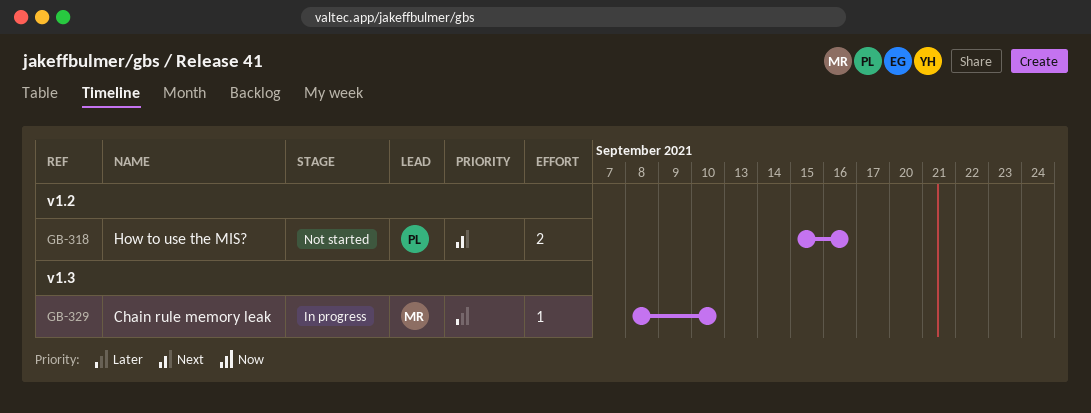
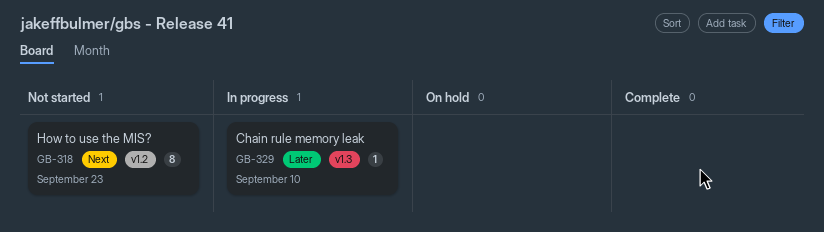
GB-318, estimate: 2 -> 8
GB-318, due: Sep 16 -> Sep 23

